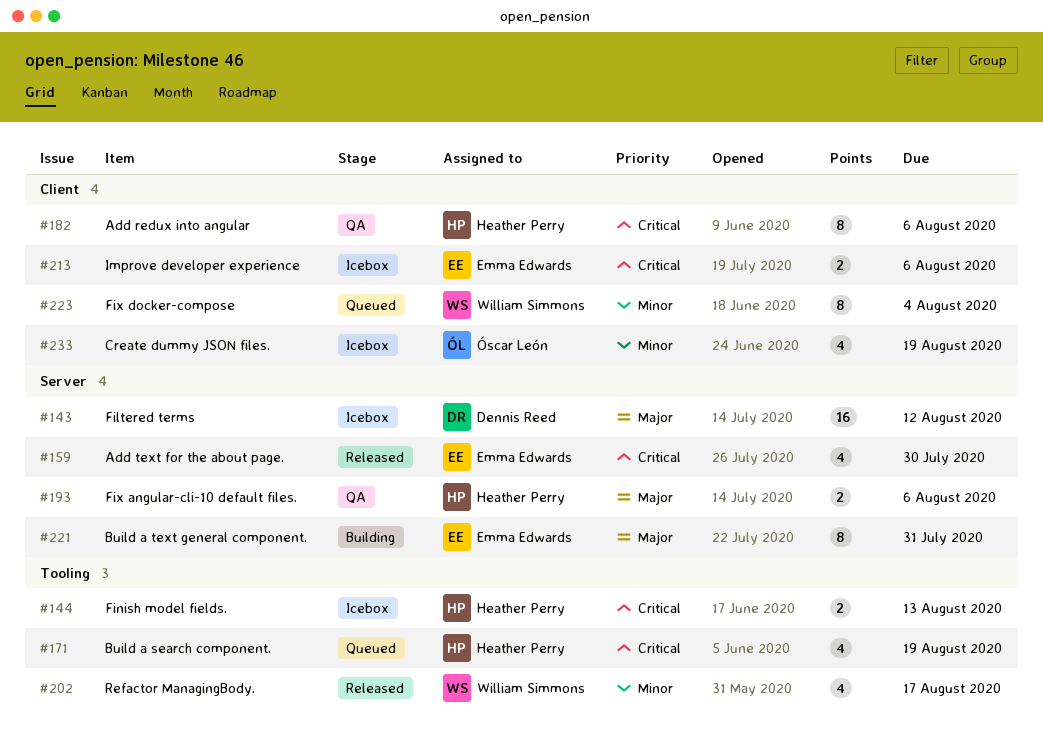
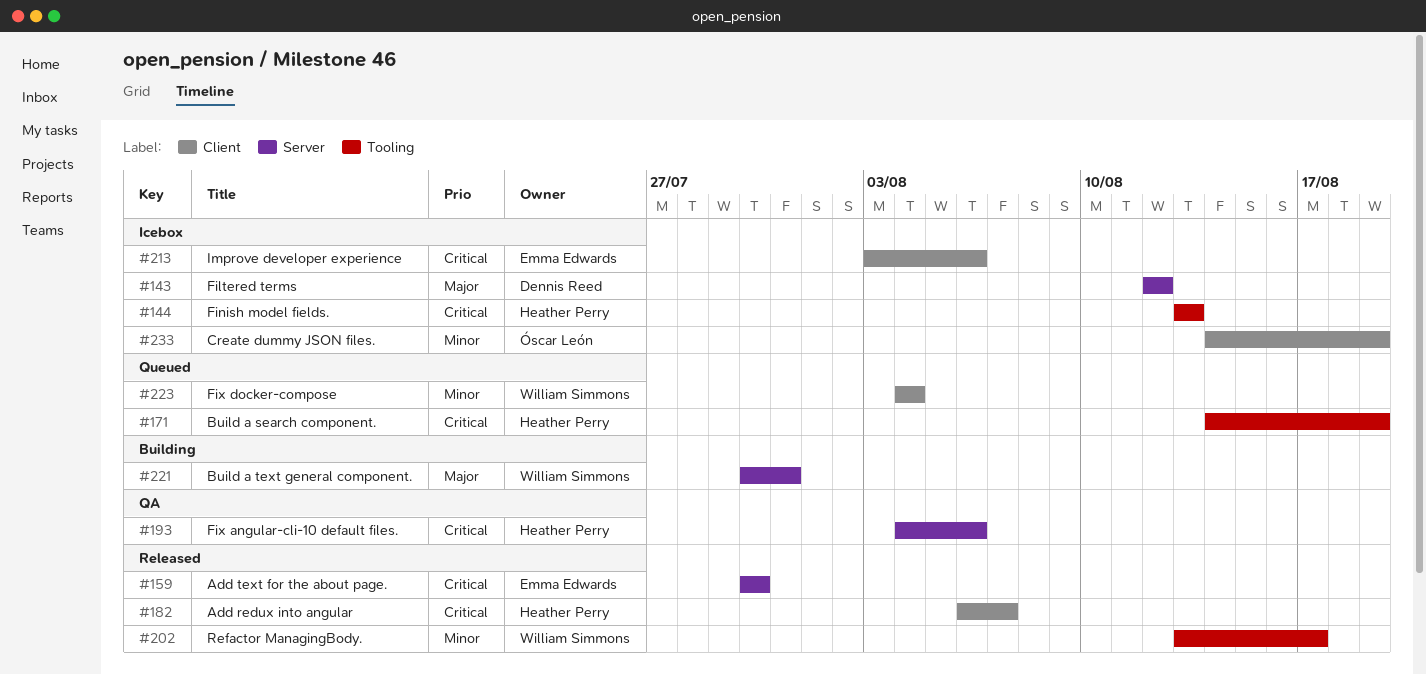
#182, status: QA -> Released
#182, due: Aug 6 -> Aug 7
#193, priority: Major -> Critical
#221, owner: Emma Edwards -> William Simmons

